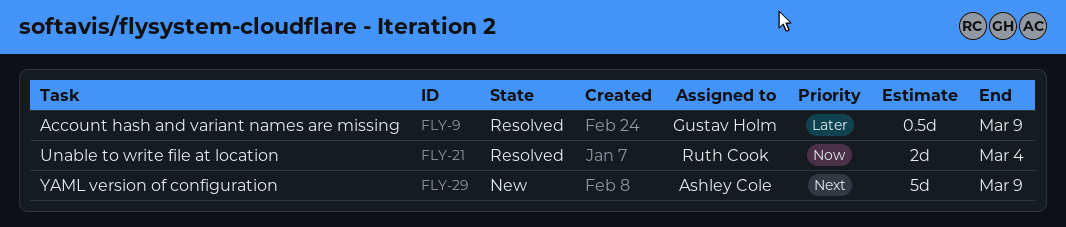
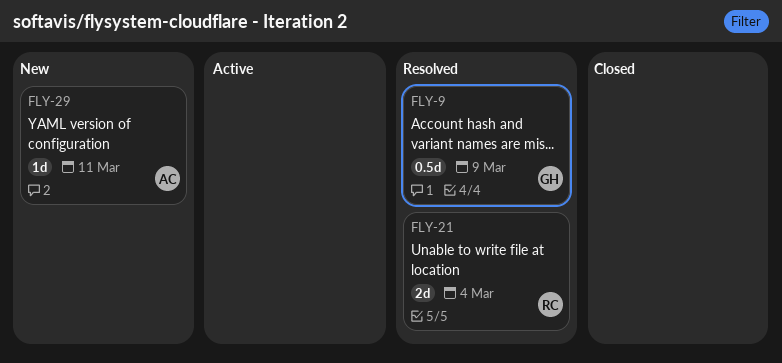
FLY-29, estimate: 5d -> 1d
FLY-29, due: Mar 9 -> Mar 11

